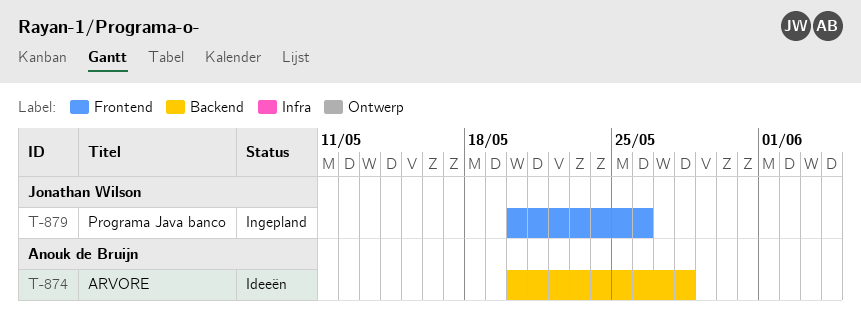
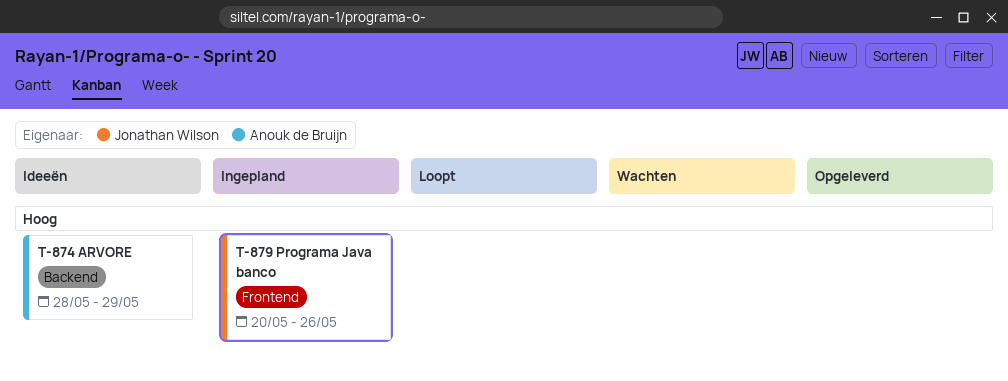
T-874, start: May 20 -> May 28
T-874, due: May 28 -> May 29

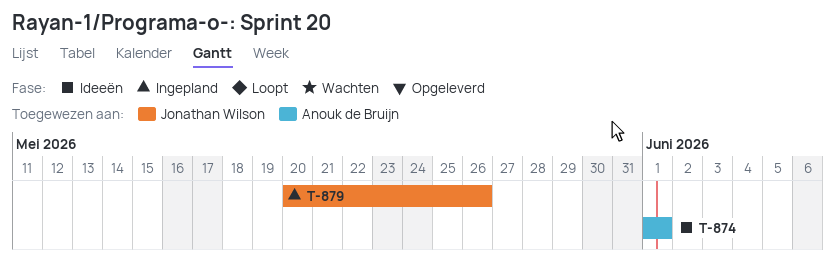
T-874, start: May 28 -> Jun 1
T-874, due: May 29 -> Jun 1

